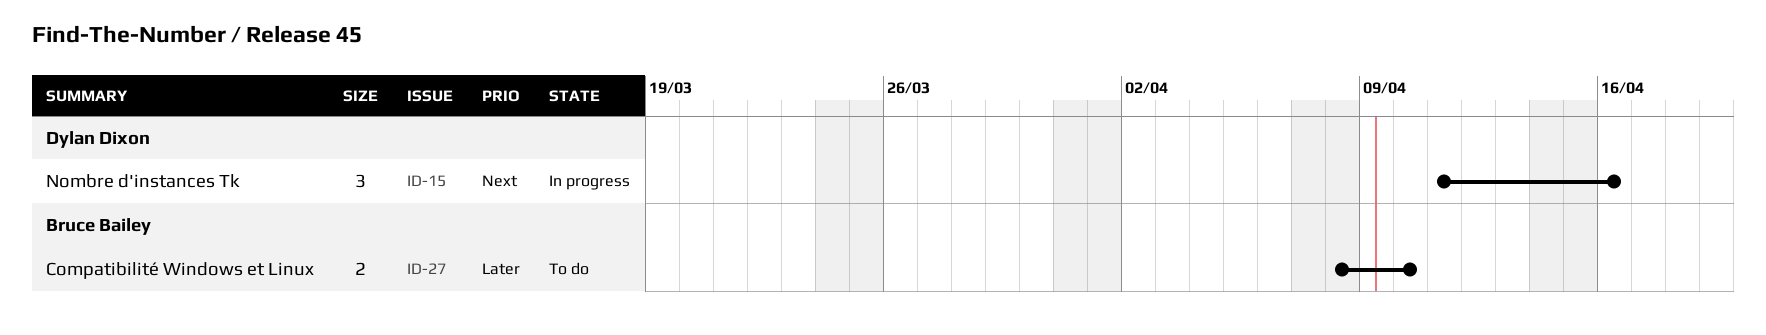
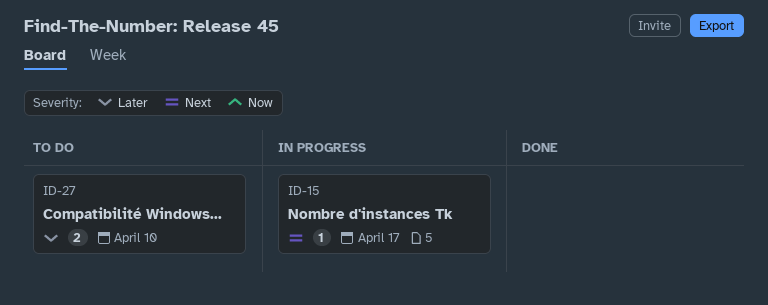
ID-15, estimate: 3 -> 1
ID-15, due: Apr 16 -> Apr 17

